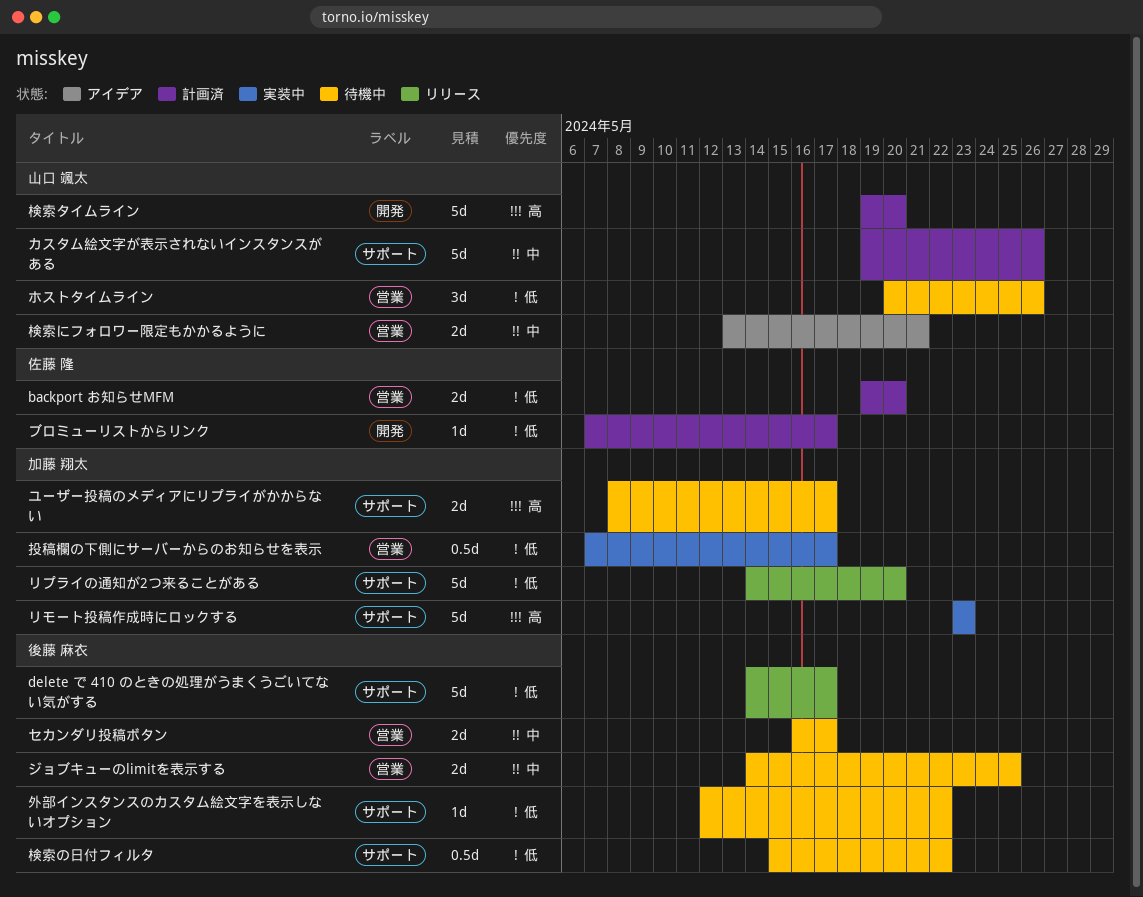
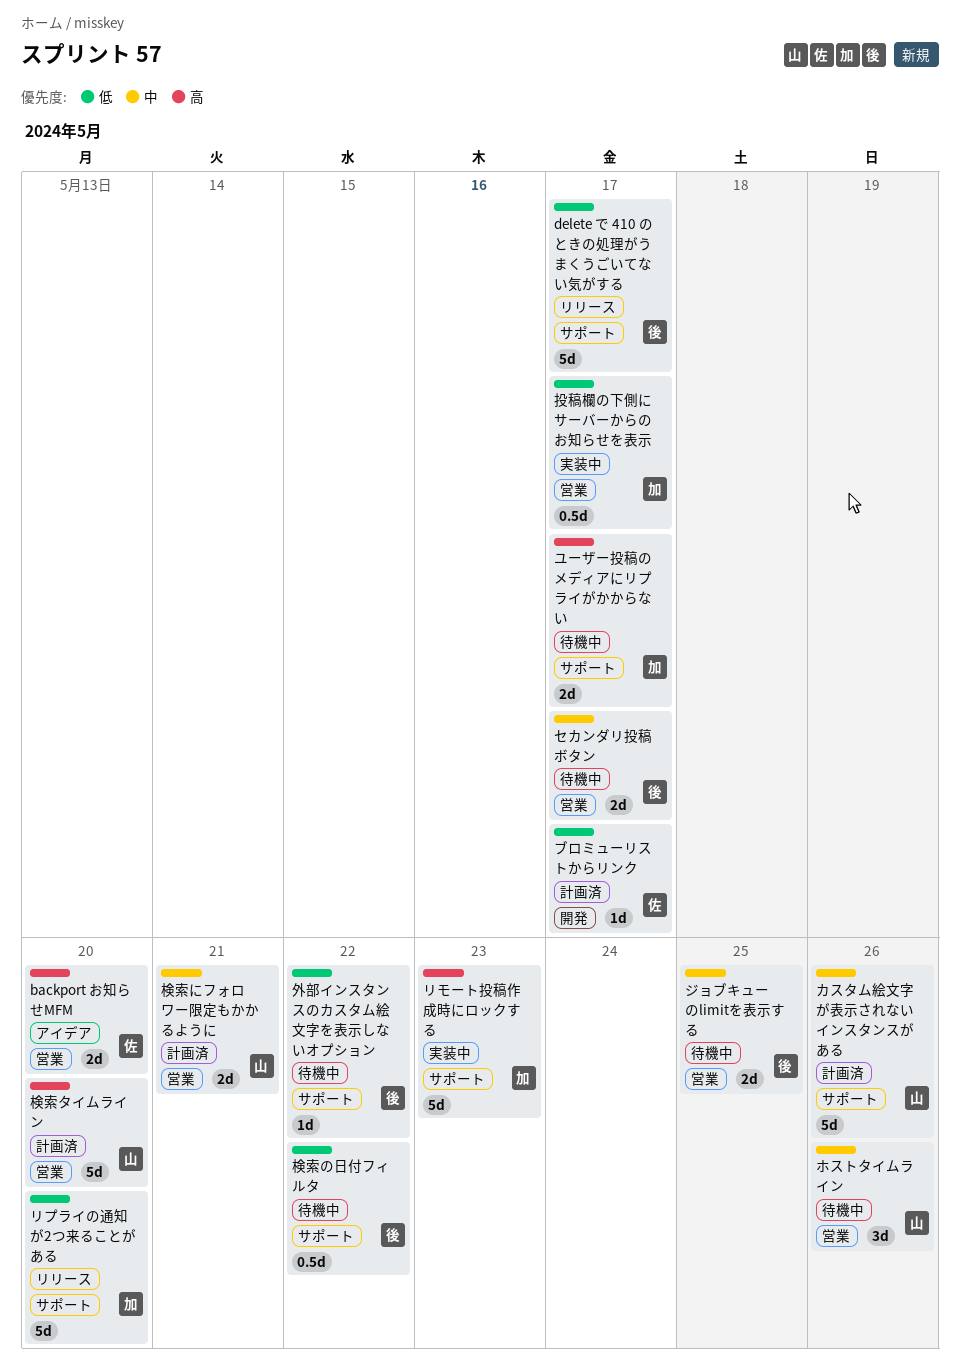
backport お知らせMFM, status: 計画済 -> アイデア
backport お知らせMFM, priority: 低 -> 高
ホストタイムライン, priority: 低 -> 中
検索にフォロワー限定もかかるように, status: アイデア -> 計画済
検索タイムライン, label: 開発 -> 営業

